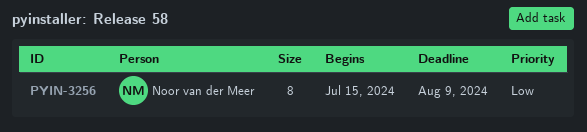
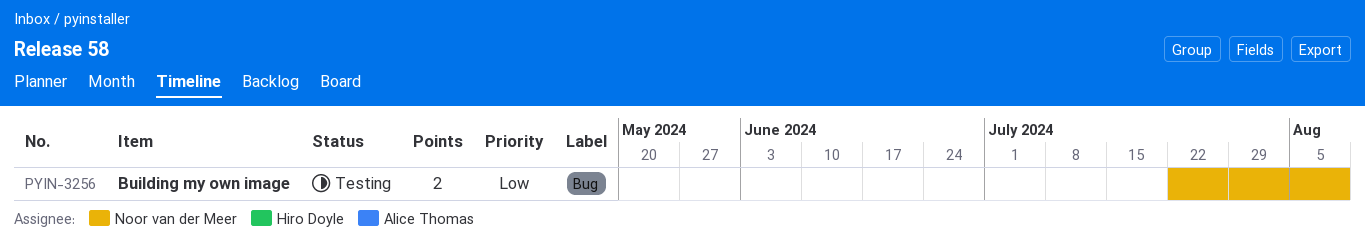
PYIN-3256, estimate: 8 -> 2
PYIN-3256, start: Jul 15 -> Jul 22

